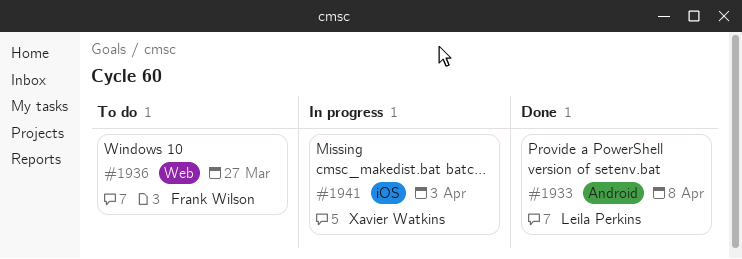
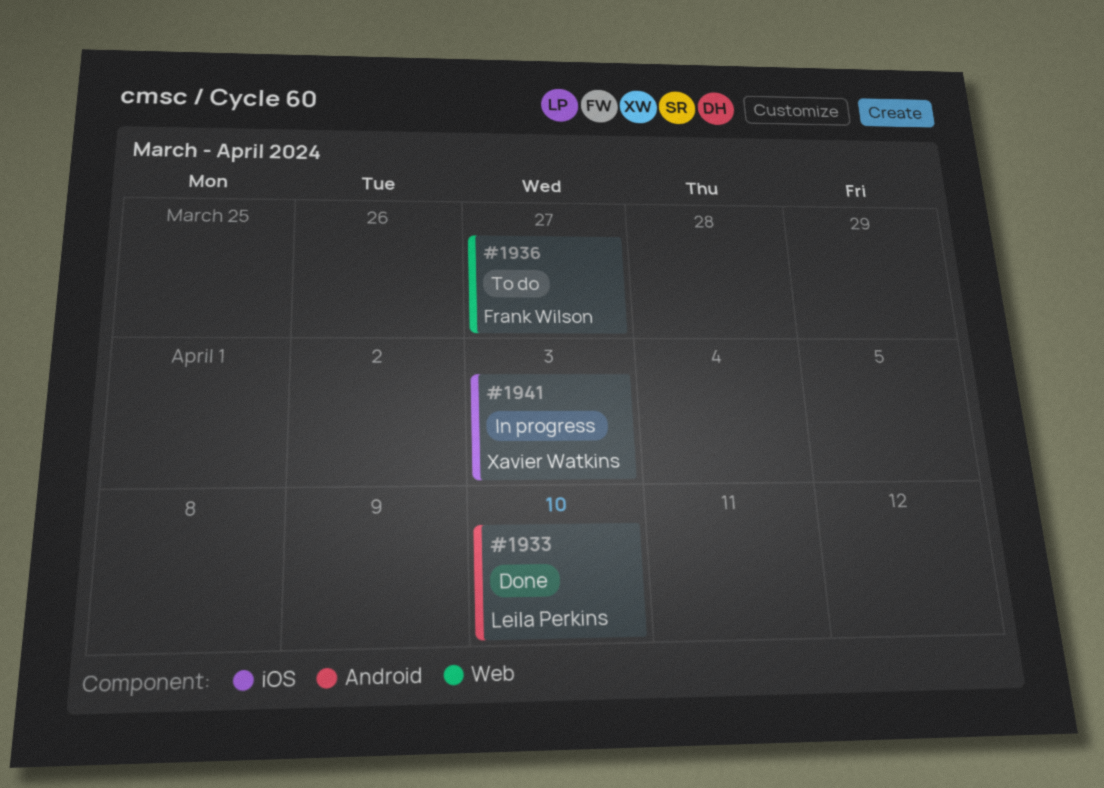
#1933, due: Apr 8 -> Apr 10

